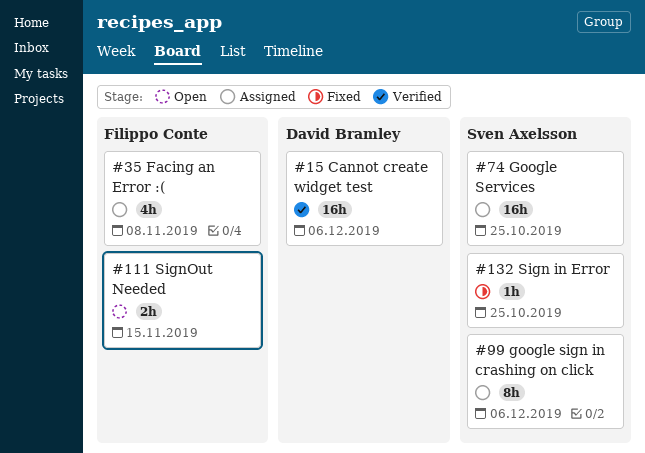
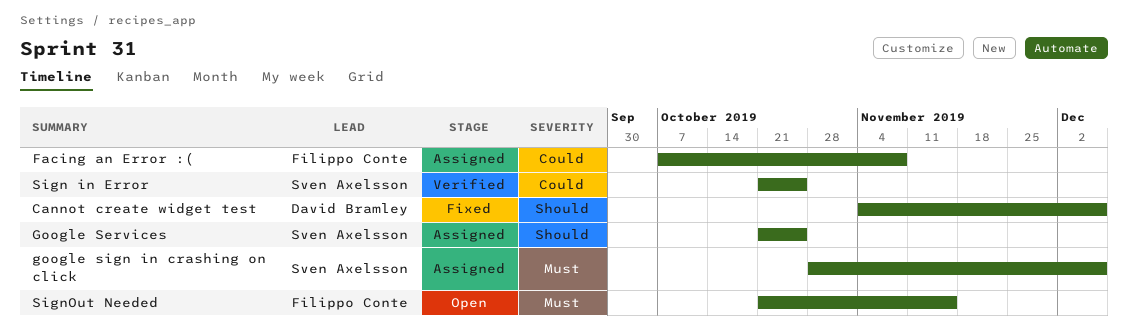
Cannot create widget test, status: Verified -> Fixed
Sign in Error, status: Fixed -> Verified

